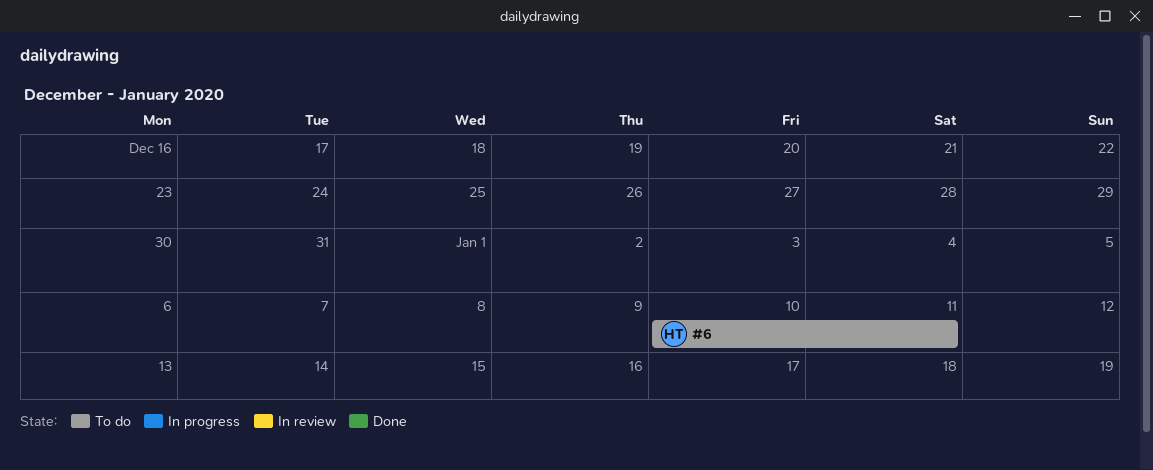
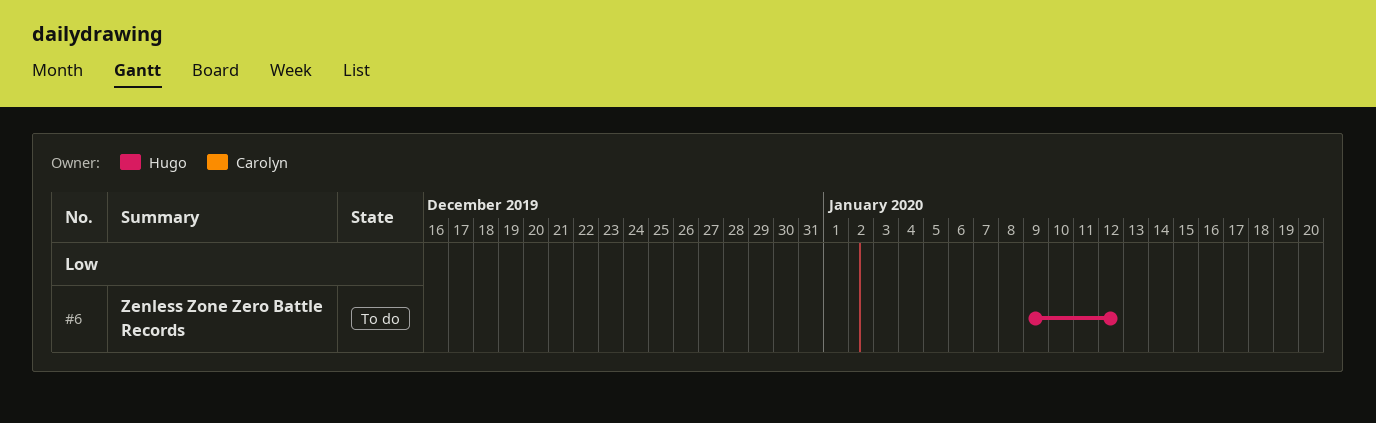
#6, start: Jan 10 -> Jan 9
#6, due: Jan 11 -> Jan 12

